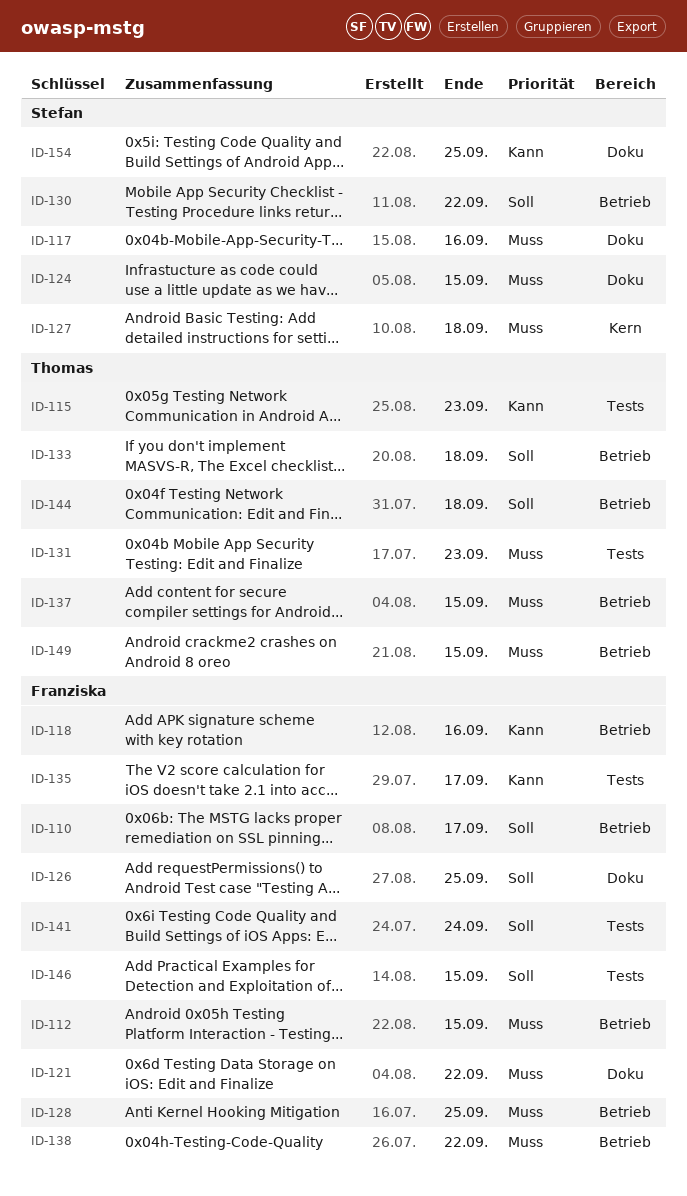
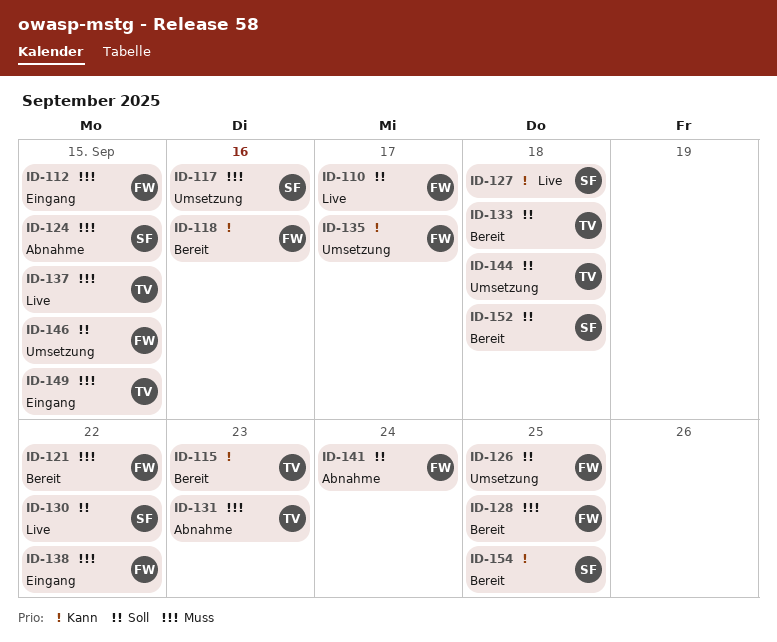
ID-127, priority: Muss -> Kann
ID-152: none -> present

